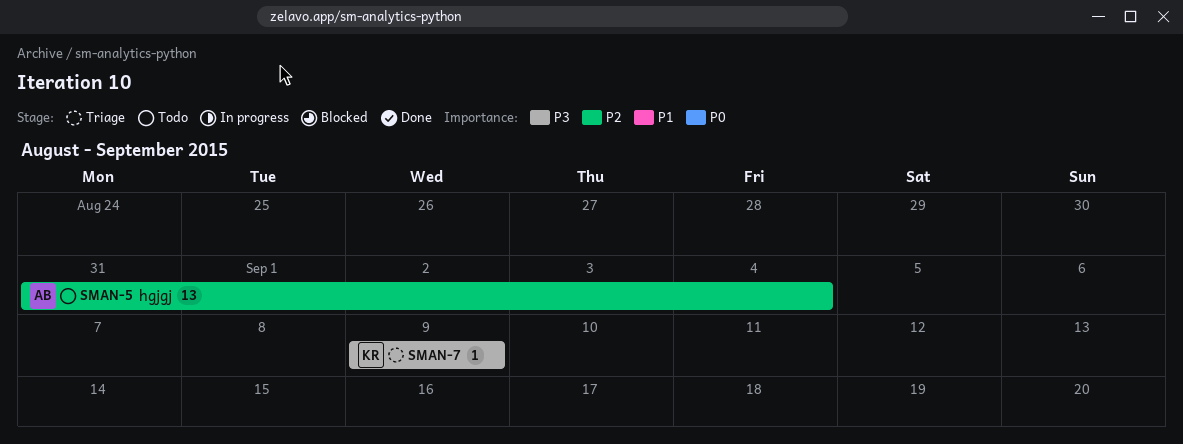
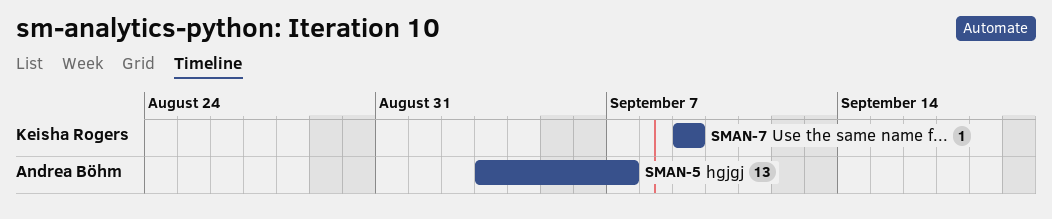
SMAN-5, start: Aug 31 -> Sep 3
SMAN-5, due: Sep 4 -> Sep 7

